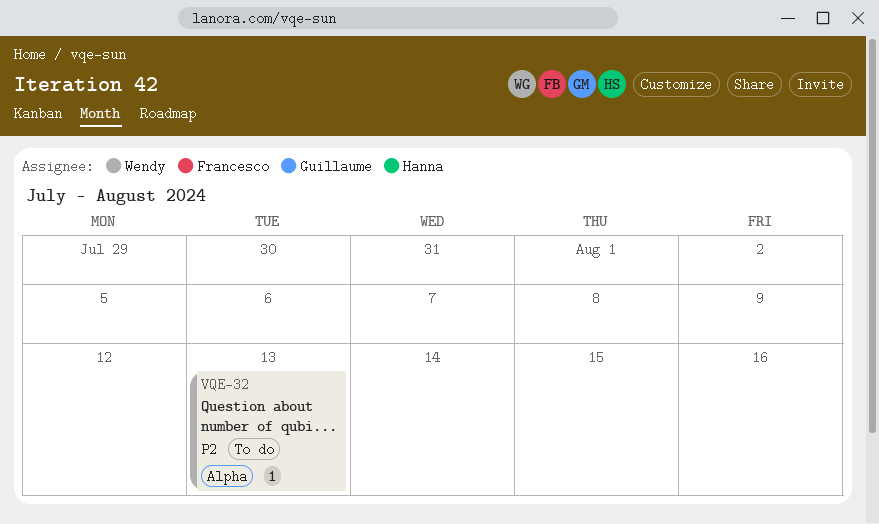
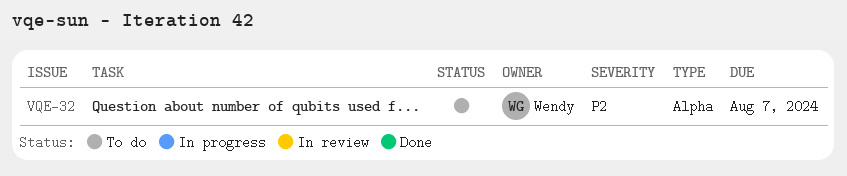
VQE-32, due: Aug 13 -> Aug 7

